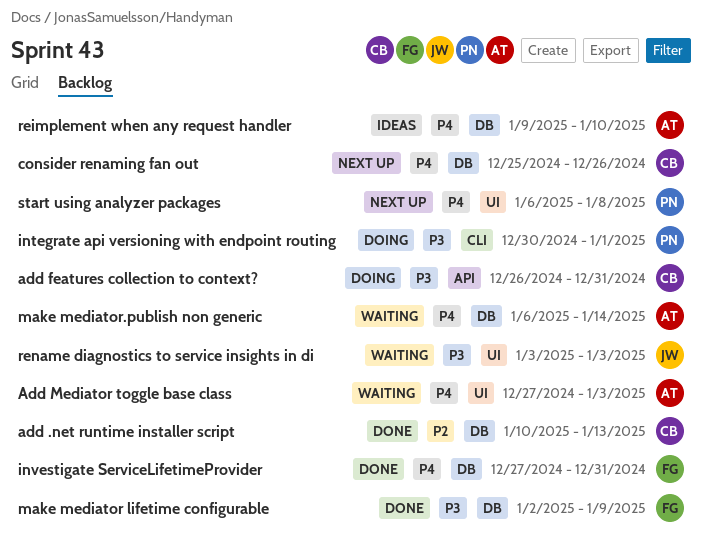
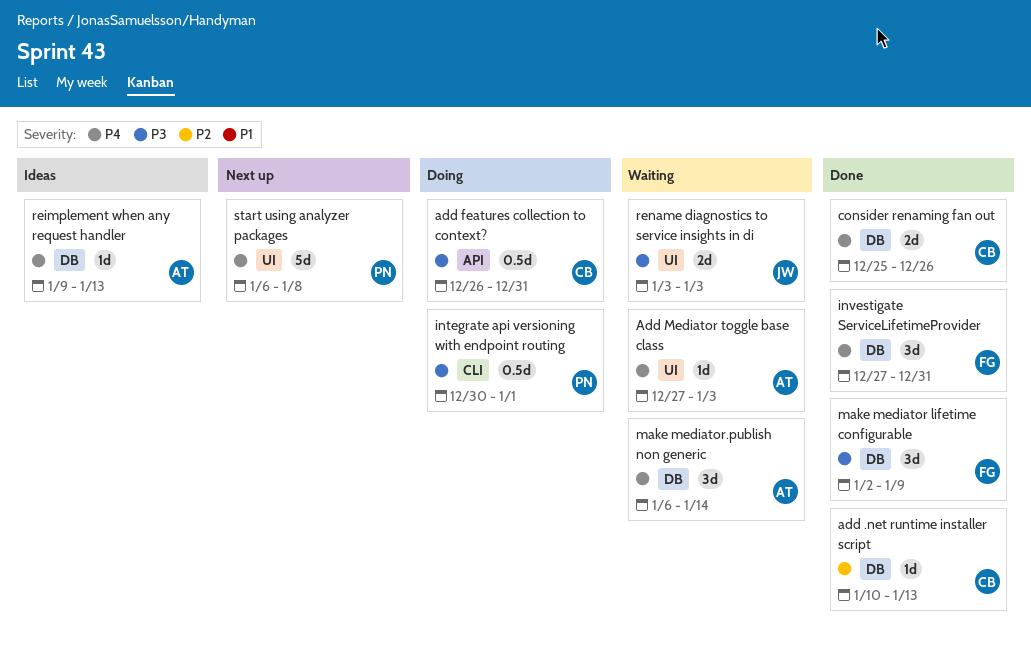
consider renaming fan out, status: Next up -> Done
reimplement when any request handler, due: Jan 10 -> Jan 13

